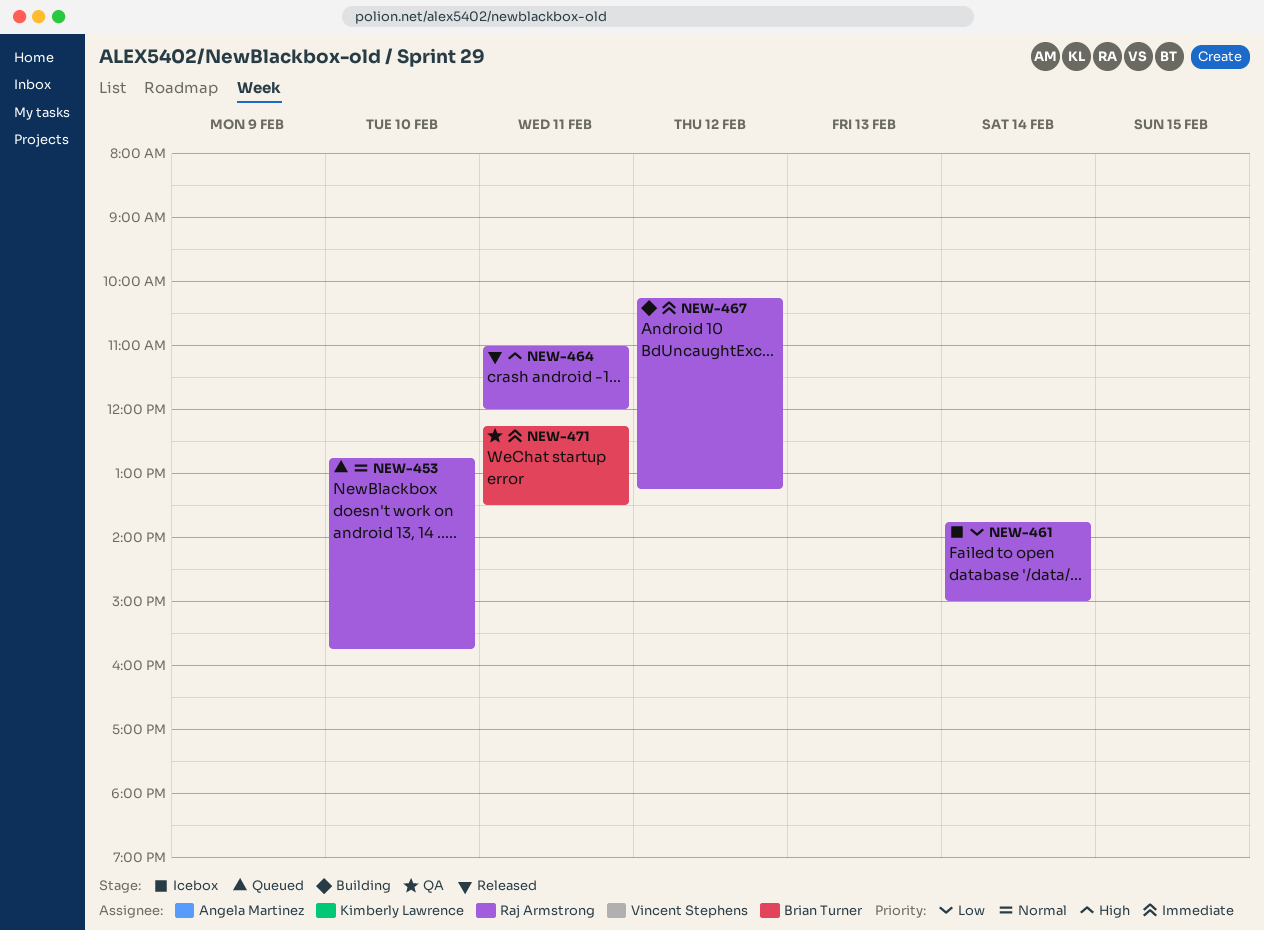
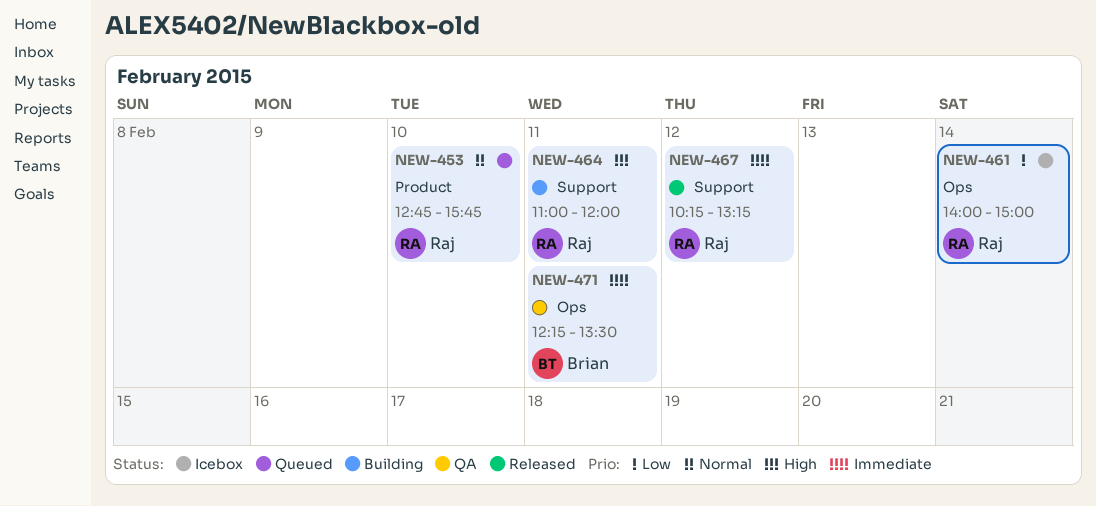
NEW-461, begins: 13:45 -> 14:00
NEW-464, status: Released -> Building
NEW-467, status: Building -> Released

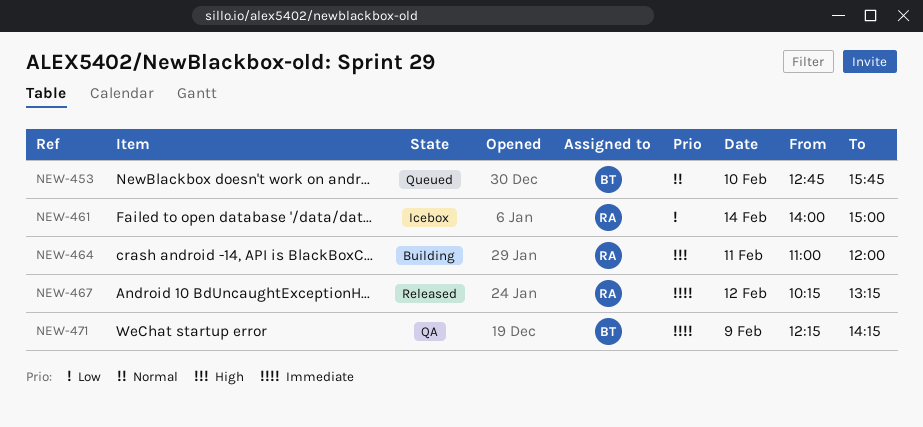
NEW-453, owner: Raj -> Brian
NEW-471, day: Feb 11 -> Feb 9
NEW-471, ends: 13:30 -> 14:15

